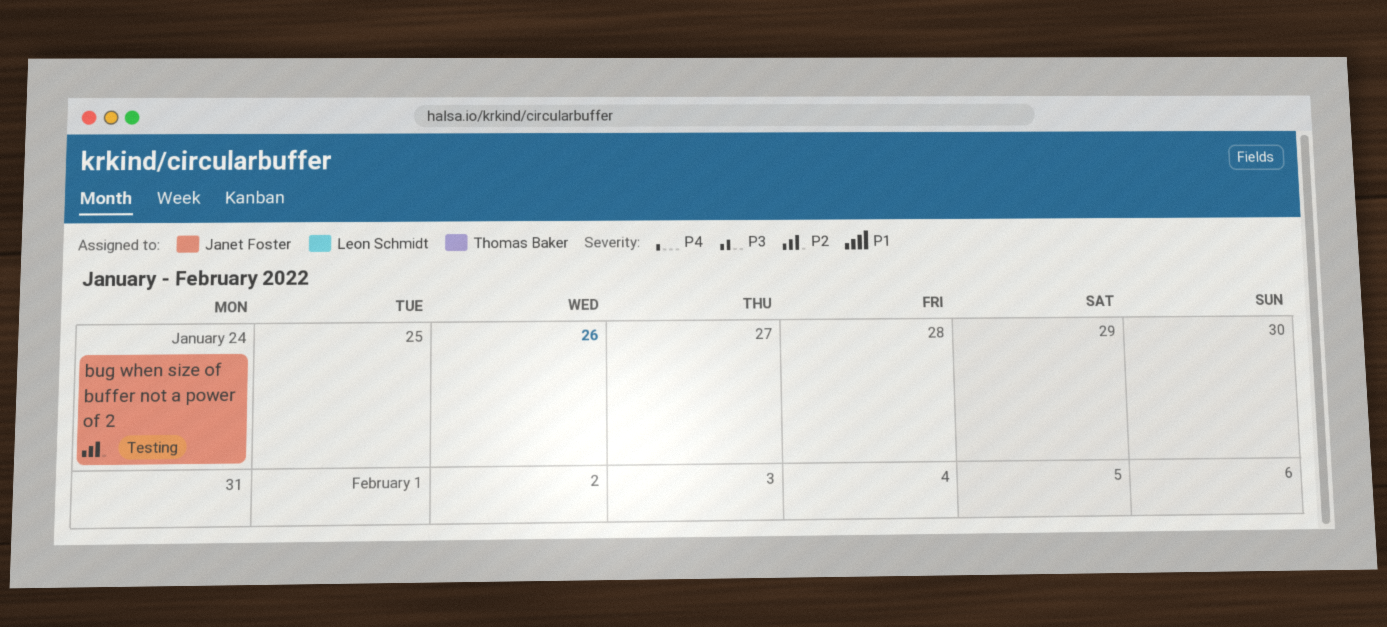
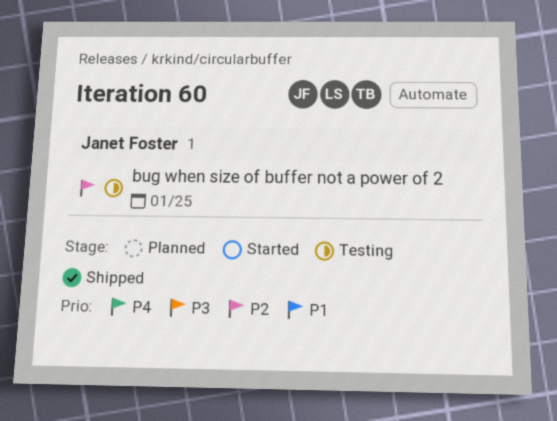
bug when size of buffer not a power of 2, due: Jan 24 -> Jan 25

